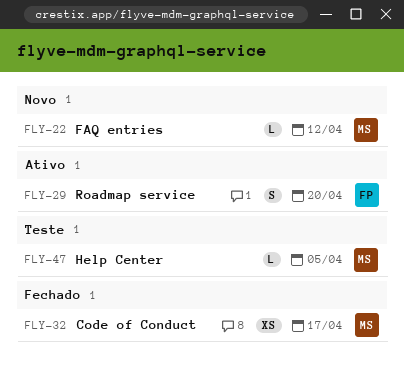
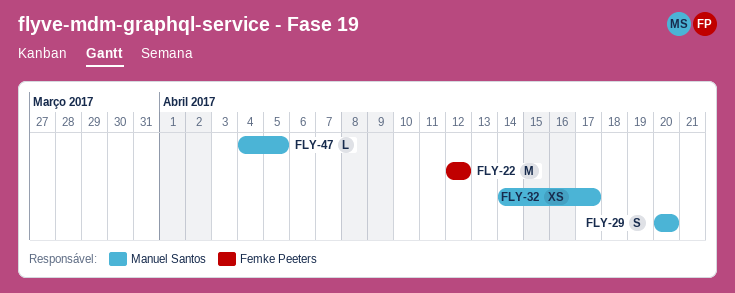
FLY-22, owner: Manuel Santos -> Femke Peeters
FLY-22, estimate: L -> M
FLY-29, owner: Femke Peeters -> Manuel Santos

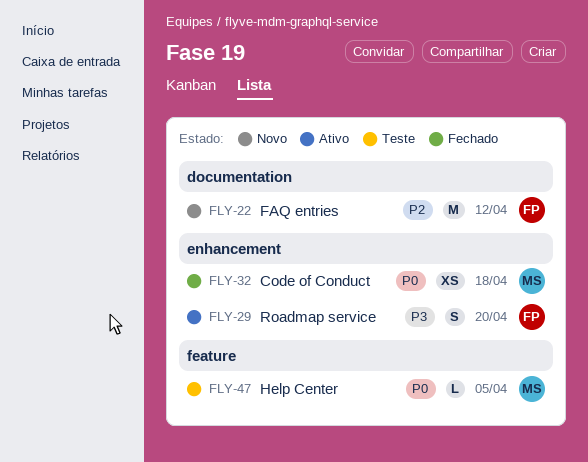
FLY-29, owner: Manuel Santos -> Femke Peeters
FLY-32, due: Apr 17 -> Apr 18

